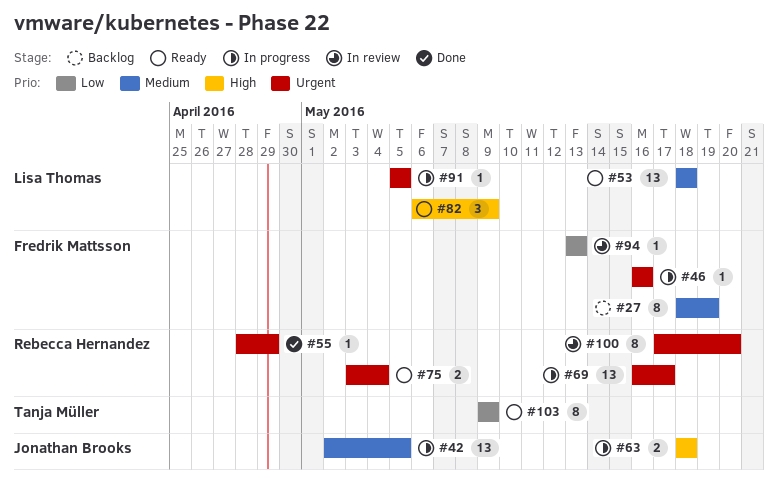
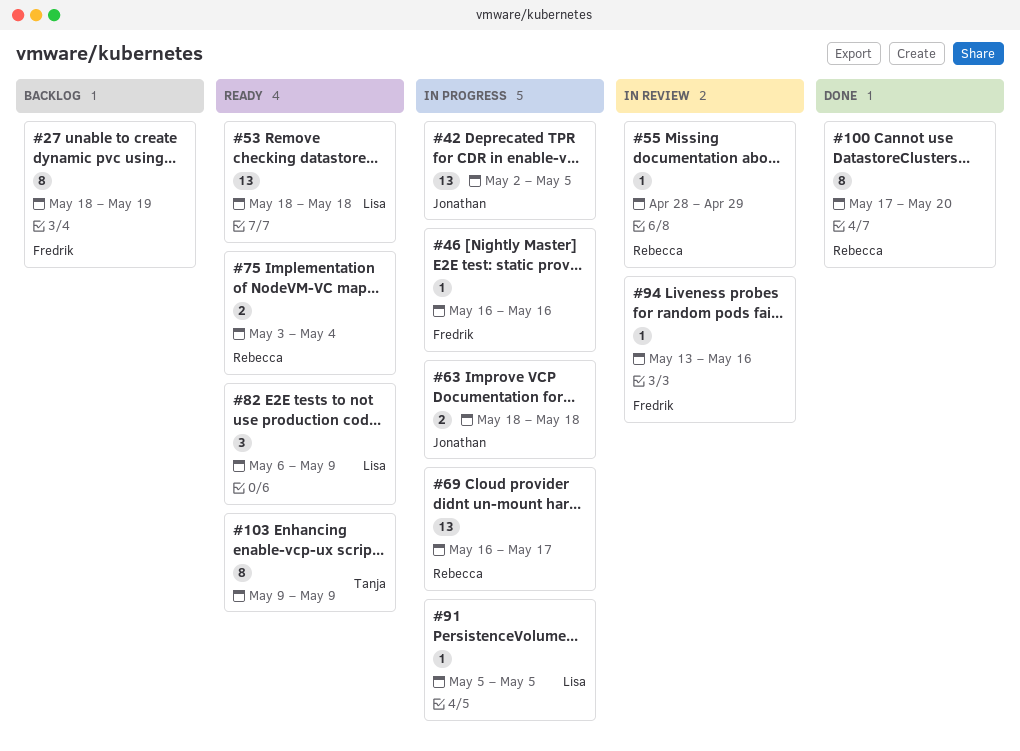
#55, status: Done -> In review
#94, due: May 13 -> May 16
#100, status: In review -> Done

